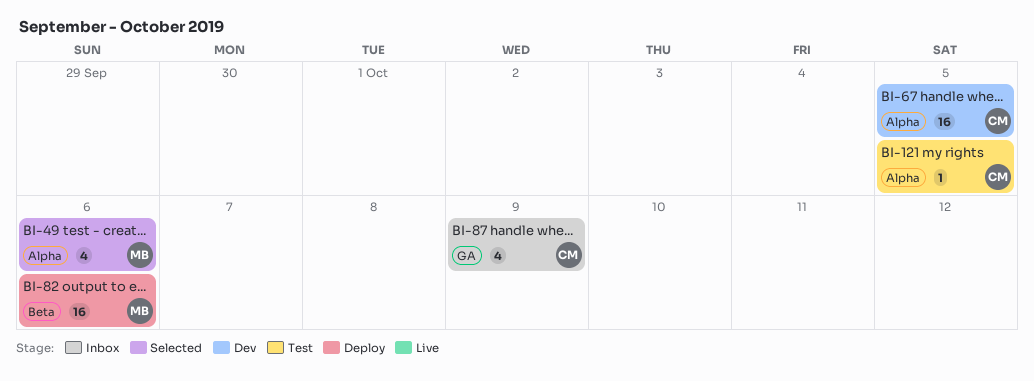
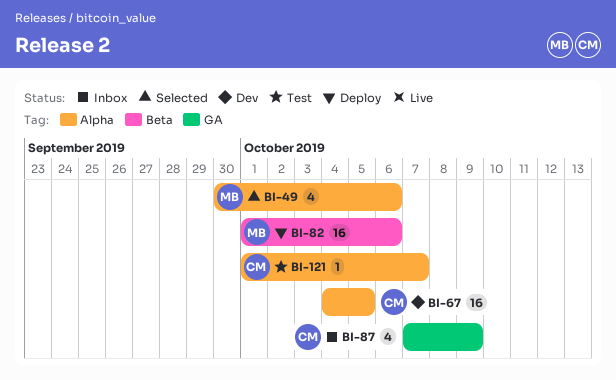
BI-121, due: Oct 5 -> Oct 7

